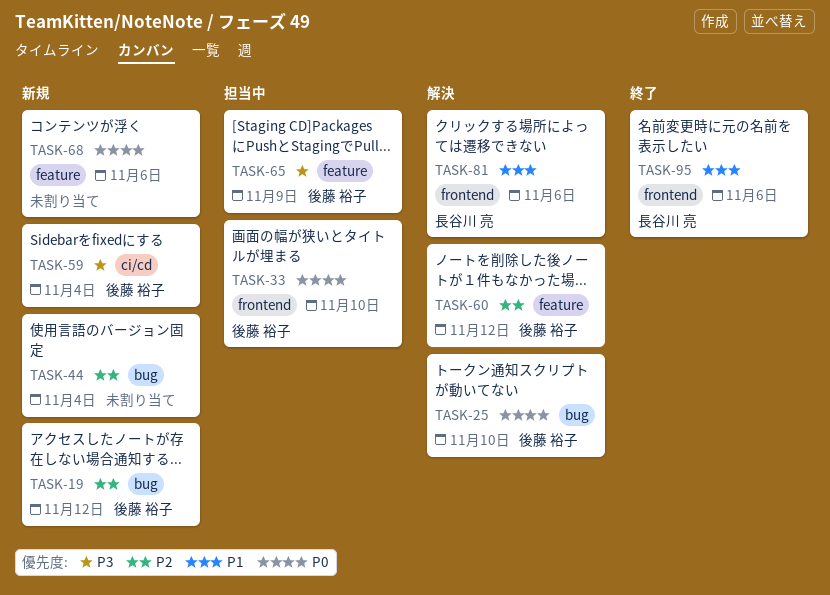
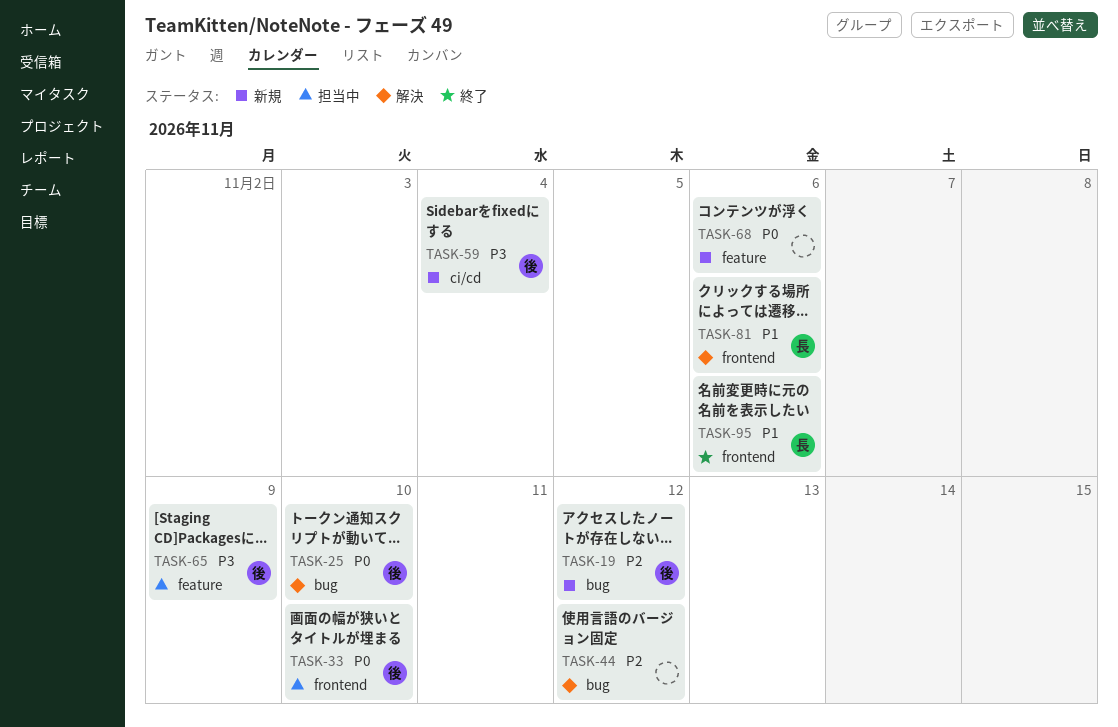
TASK-44, status: 新規 -> 解決
TASK-44, due: Nov 4 -> Nov 12
TASK-60: present -> none

